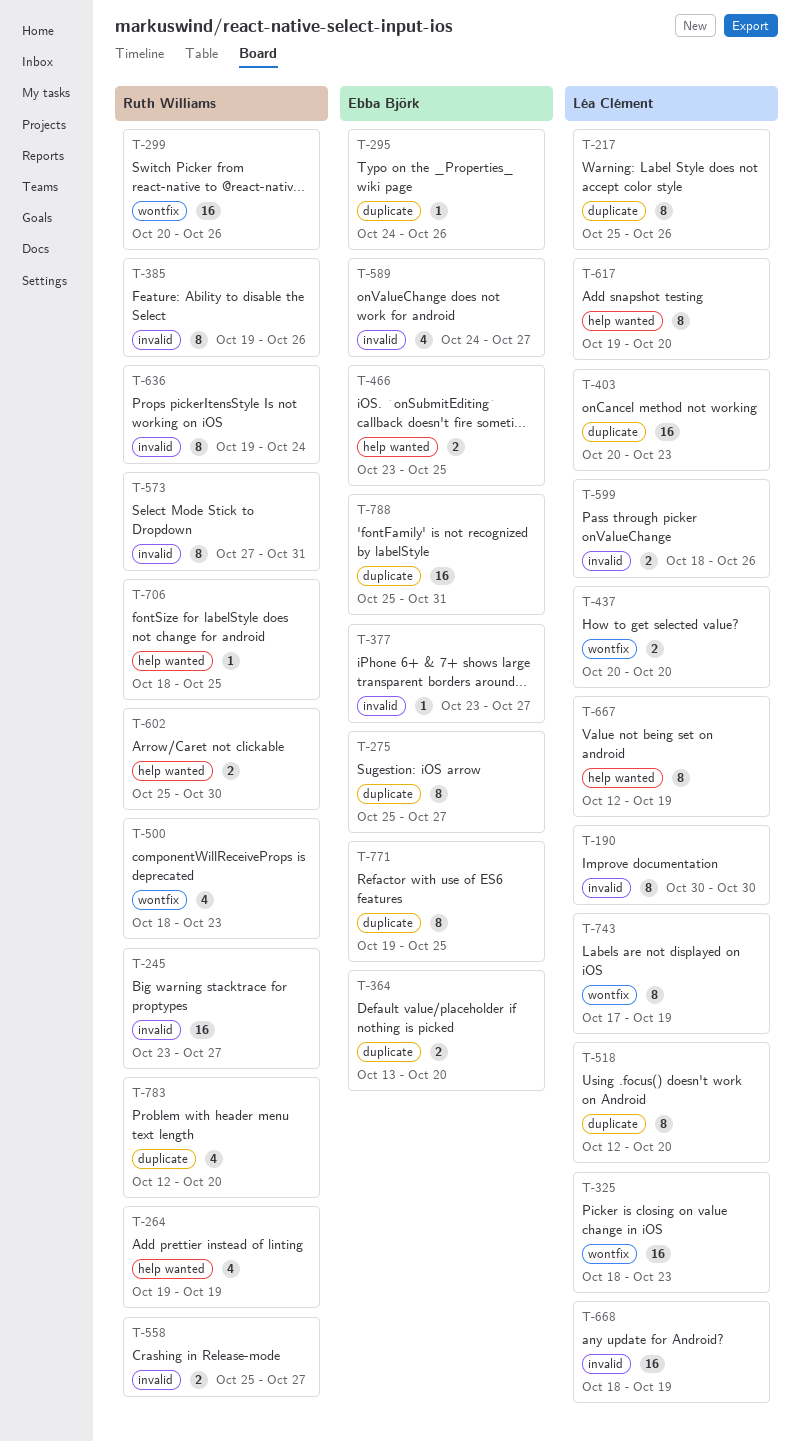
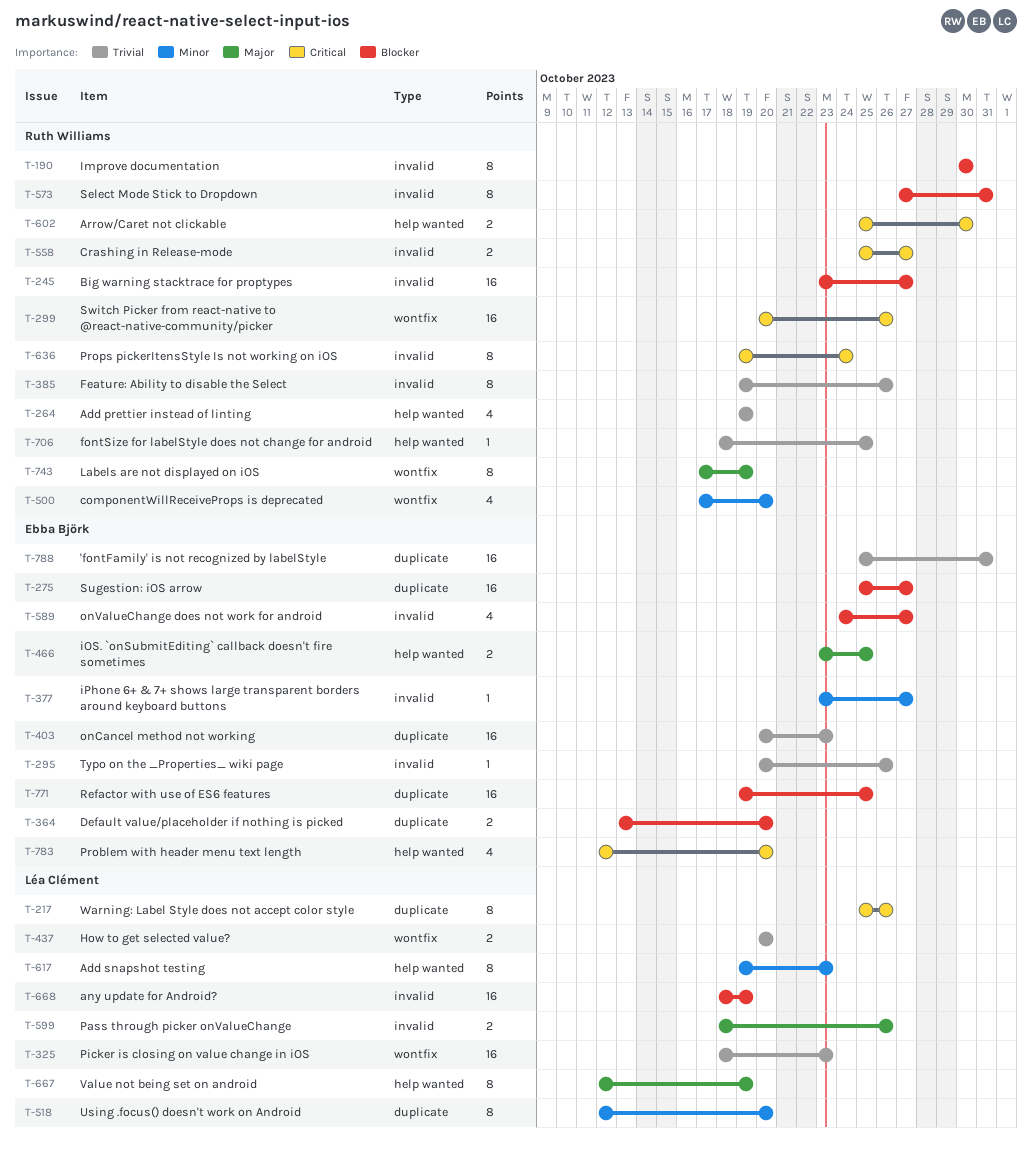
T-190, owner: Léa Clément -> Ruth Williams
T-275, estimate: 8 -> 16
T-295, label: duplicate -> invalid
T-295, start: Oct 24 -> Oct 20
T-403, owner: Léa Clément -> Ebba Björk
T-500, start: Oct 18 -> Oct 17
T-500, due: Oct 23 -> Oct 20
T-617, due: Oct 20 -> Oct 23
T-743, owner: Léa Clément -> Ruth Williams
T-771, estimate: 8 -> 16
T-783, owner: Ruth Williams -> Ebba Björk
T-783, label: duplicate -> help wanted

